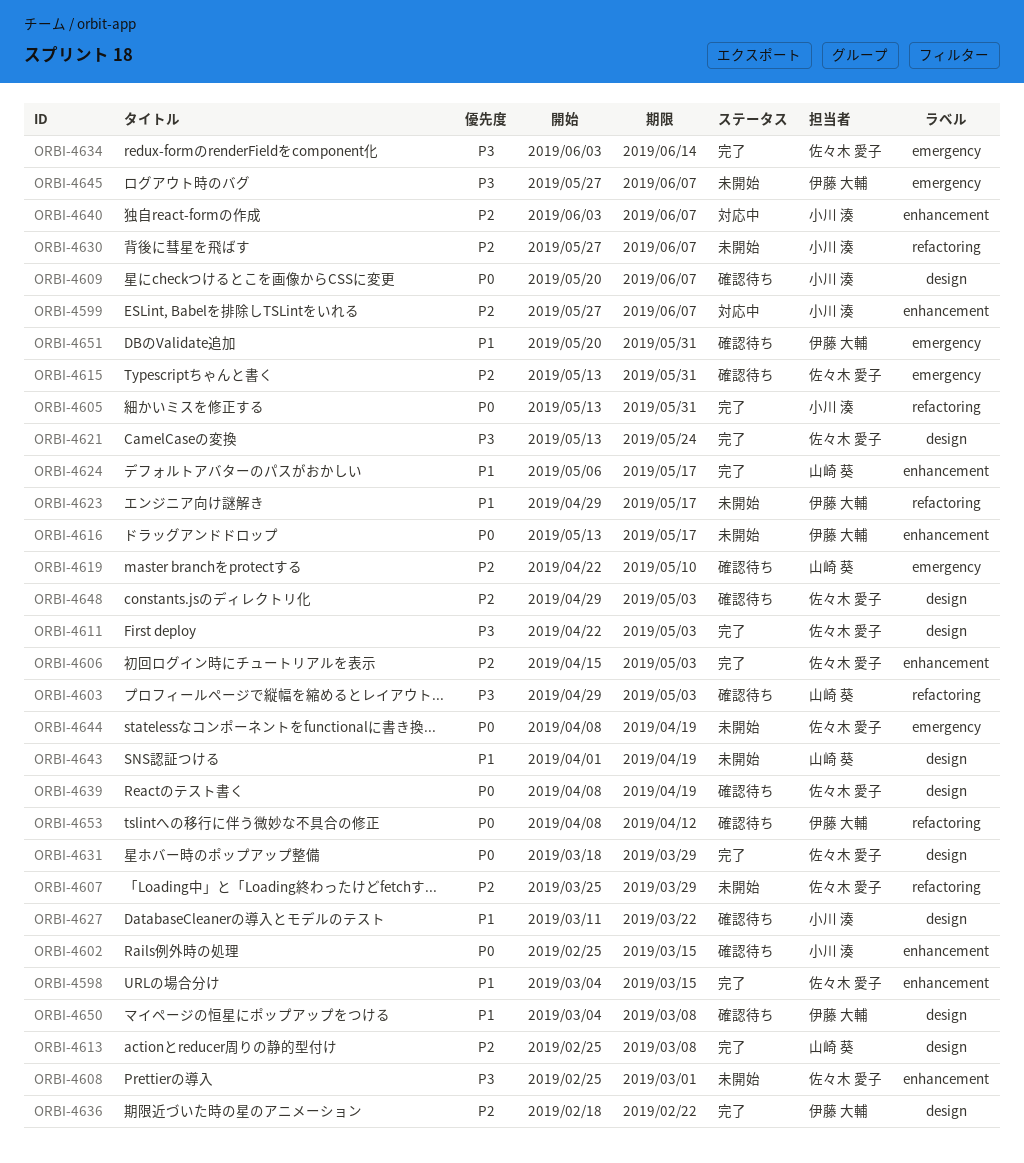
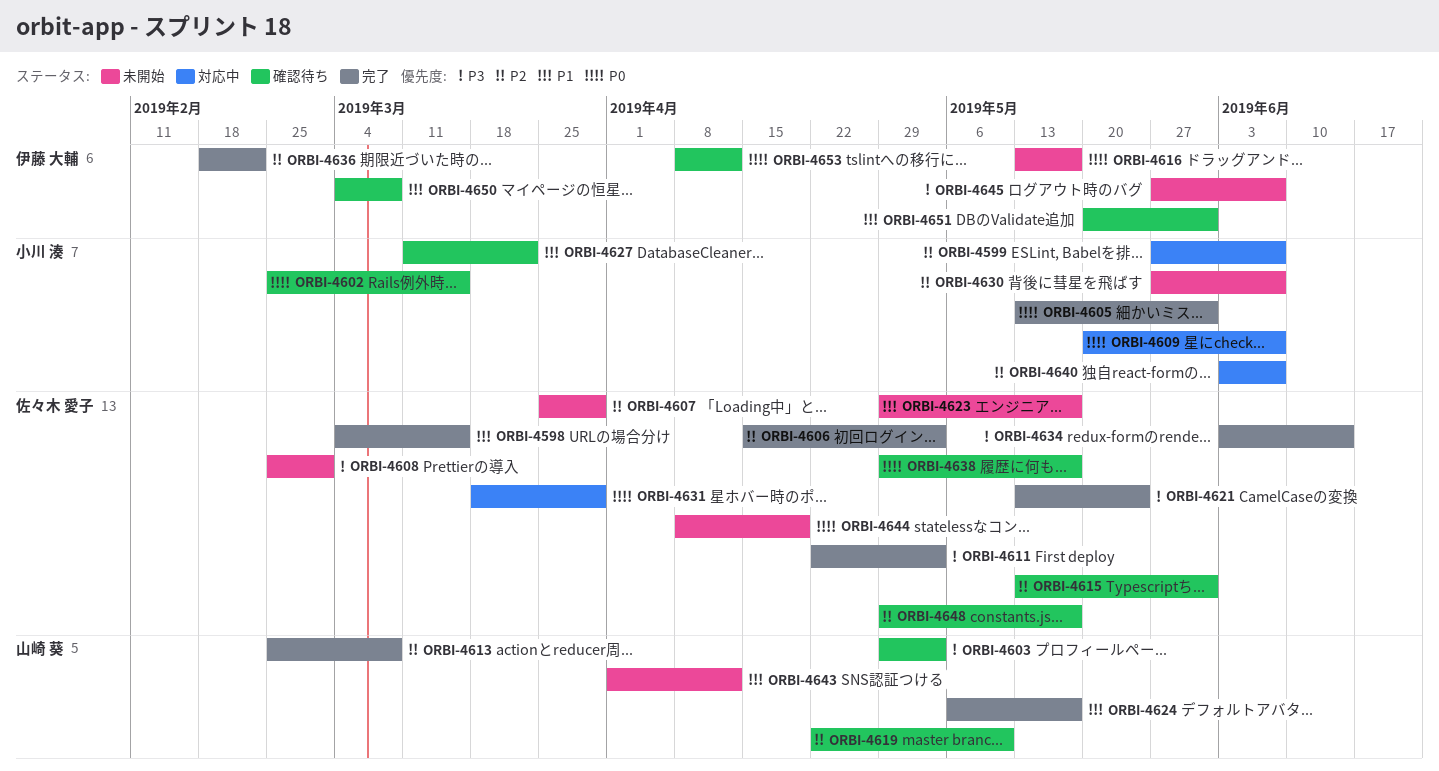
ORBI-4609, status: 確認待ち -> 対応中
ORBI-4623, owner: 伊藤 大輔 -> 佐々木 愛子
ORBI-4631, status: 完了 -> 対応中
ORBI-4638: none -> present
ORBI-4639: present -> none
ORBI-4643, due: Apr 19 -> Apr 12
ORBI-4648, due: May 3 -> May 17

